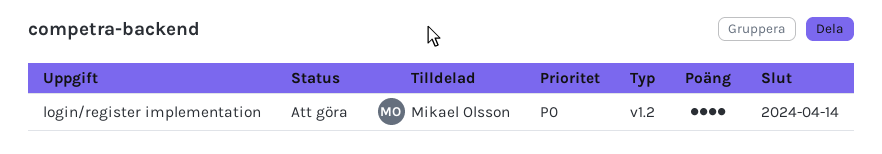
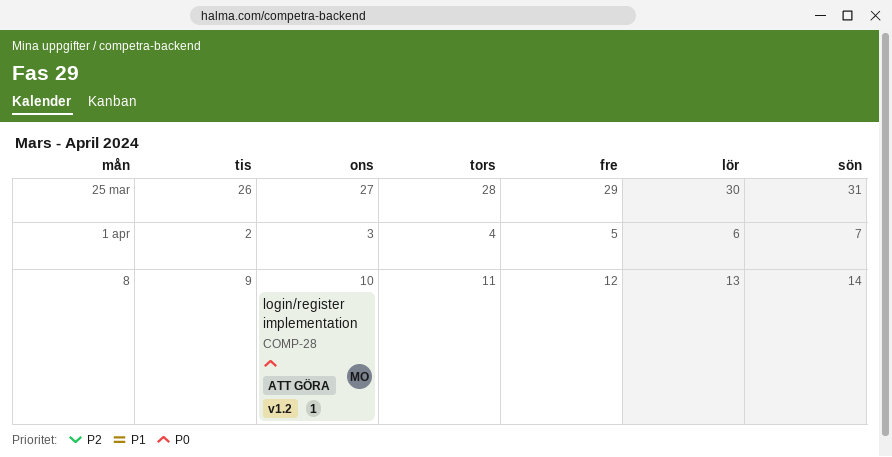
login/register implementation, estimate: 4 -> 1
login/register implementation, due: Apr 14 -> Apr 10

